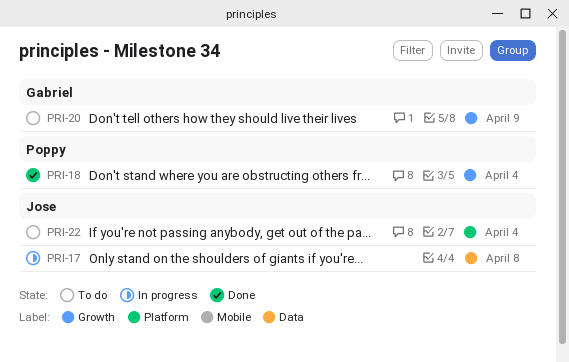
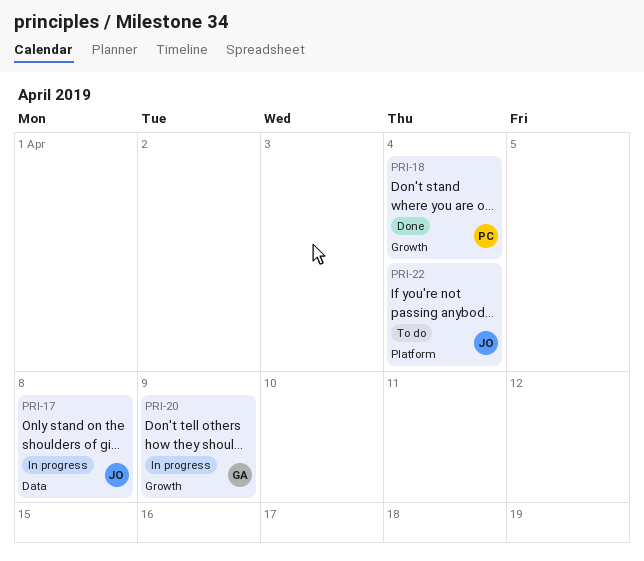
PRI-20, status: To do -> In progress

